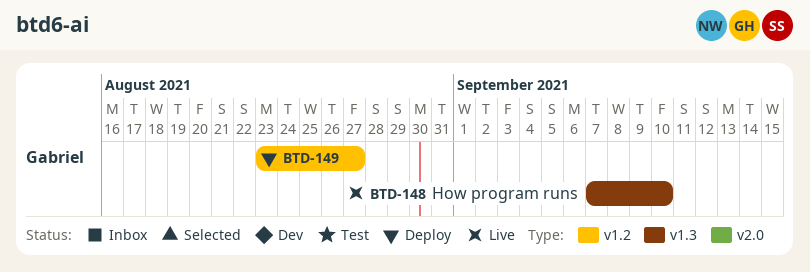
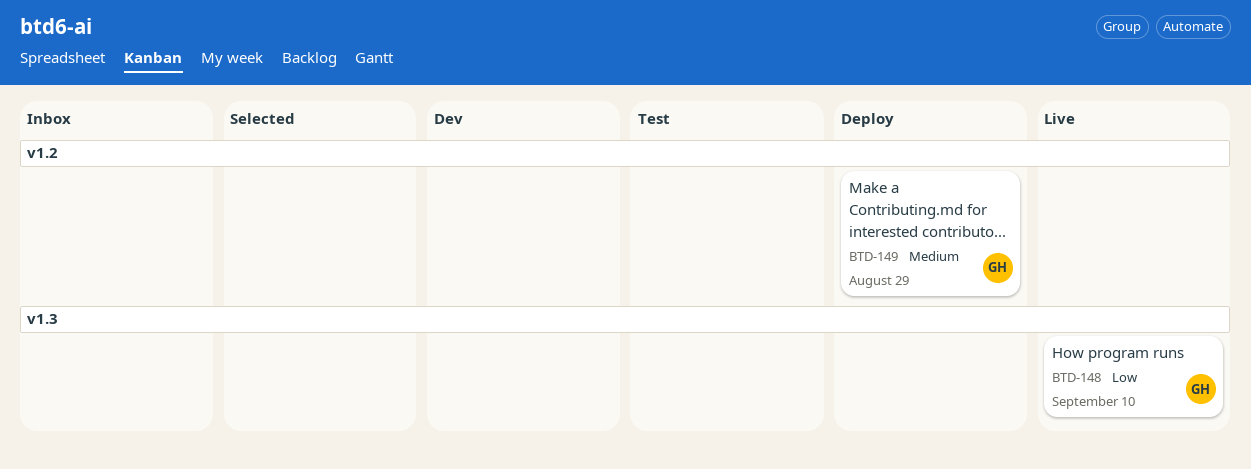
BTD-149, due: Aug 27 -> Aug 29

